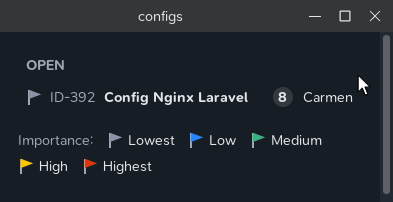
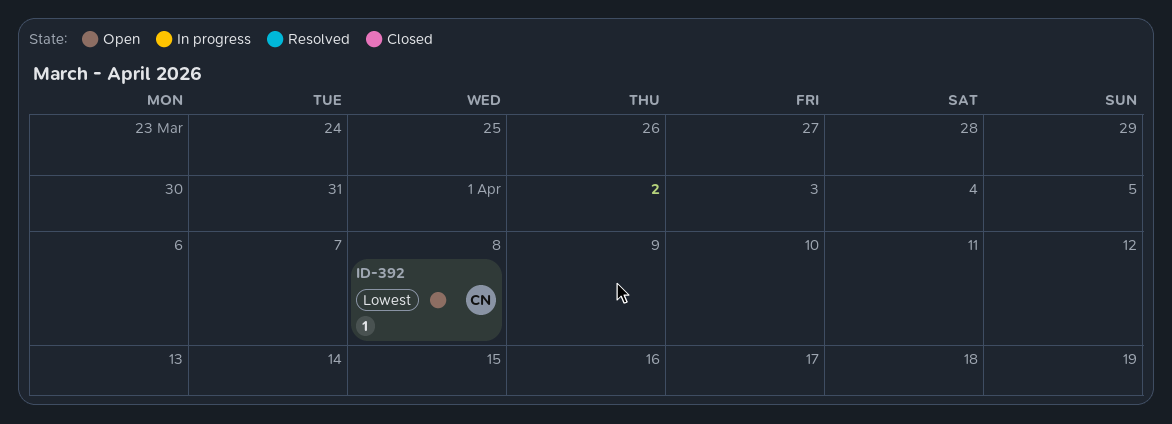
ID-392, estimate: 8 -> 1

